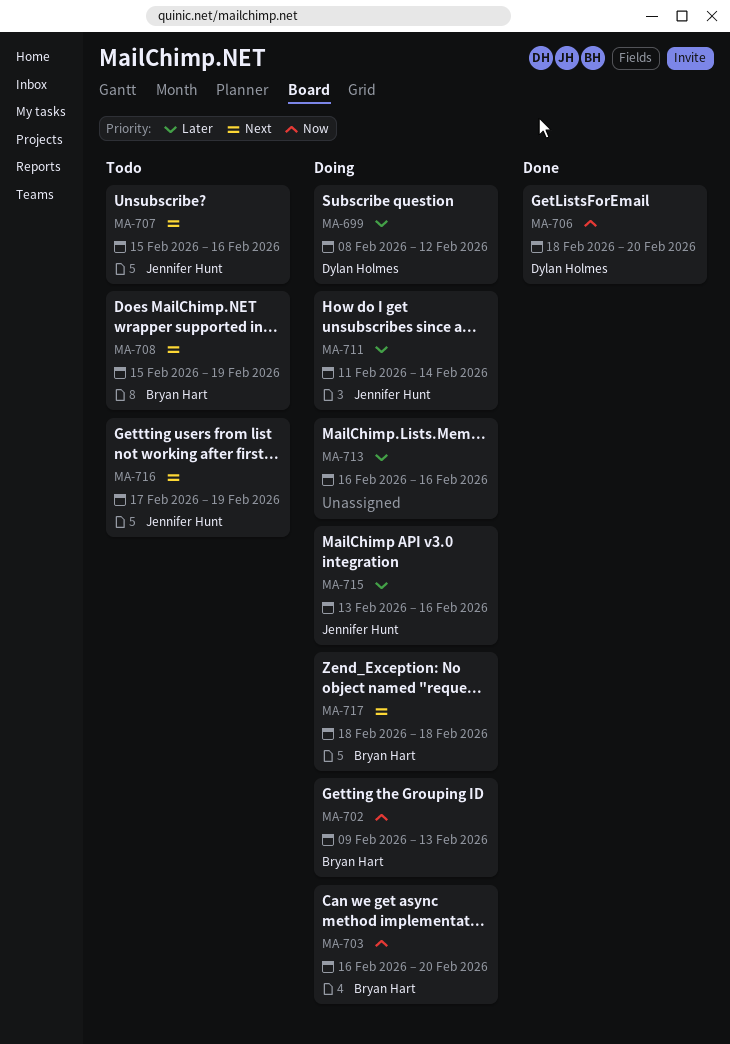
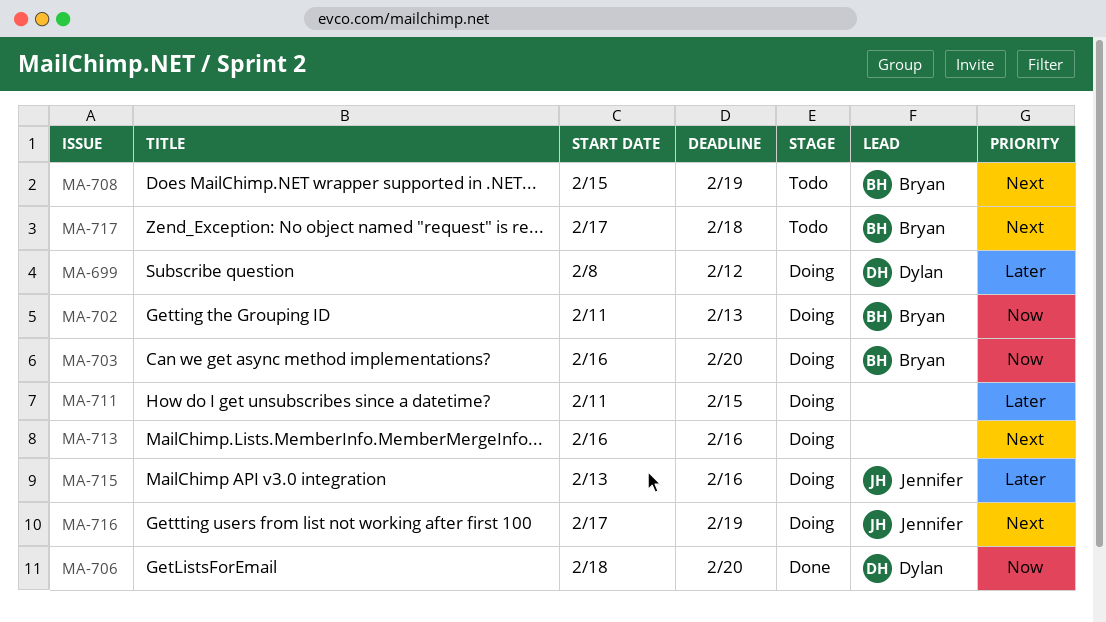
MA-702, start: Feb 9 -> Feb 11
MA-707: present -> none
MA-711, owner: Jennifer Hunt -> none
MA-711, due: Feb 14 -> Feb 15
MA-713, priority: Later -> Next
MA-716, status: Todo -> Doing
MA-717, status: Doing -> Todo
MA-717, start: Feb 18 -> Feb 17

